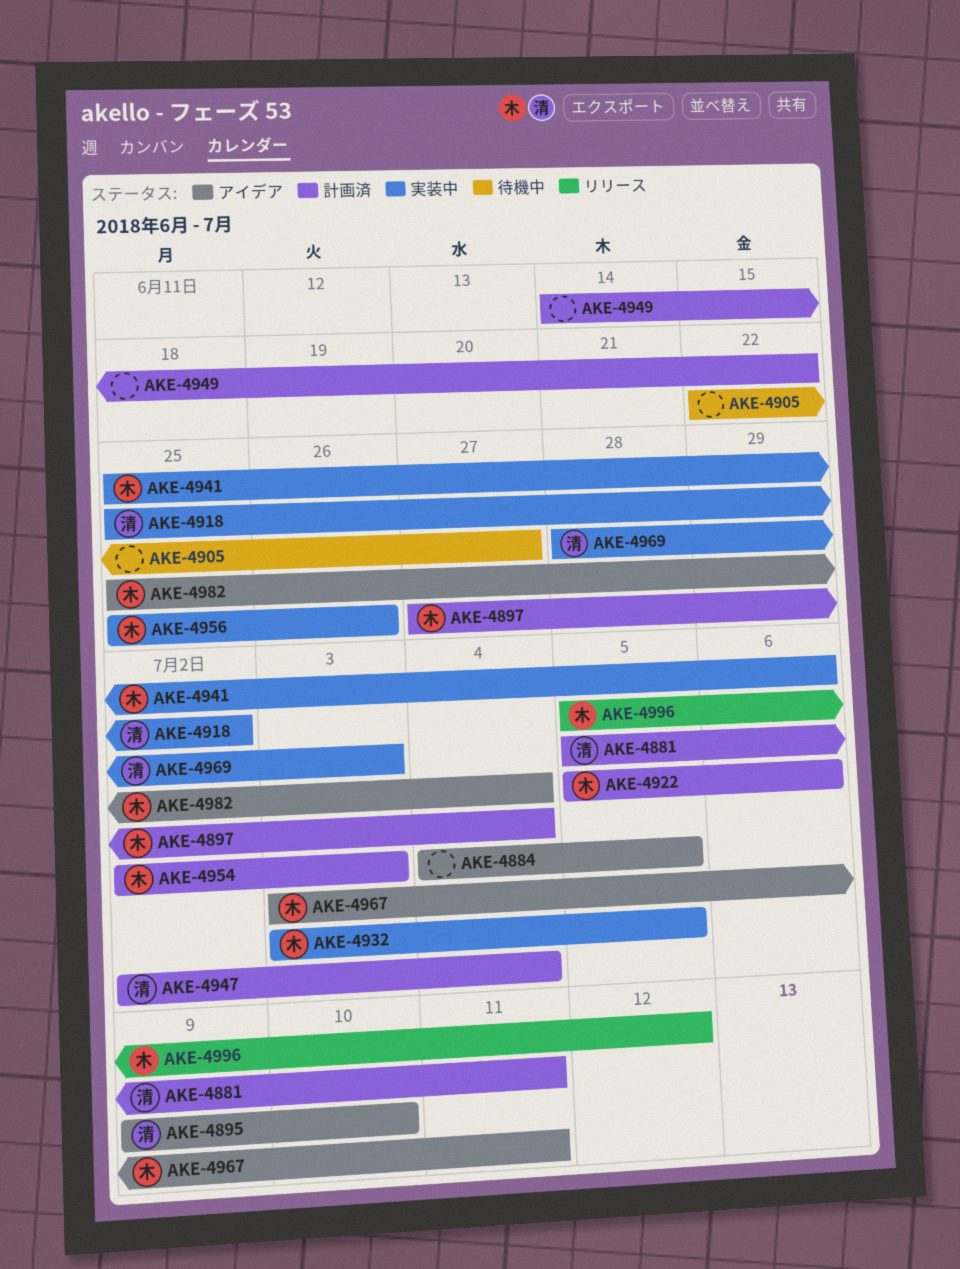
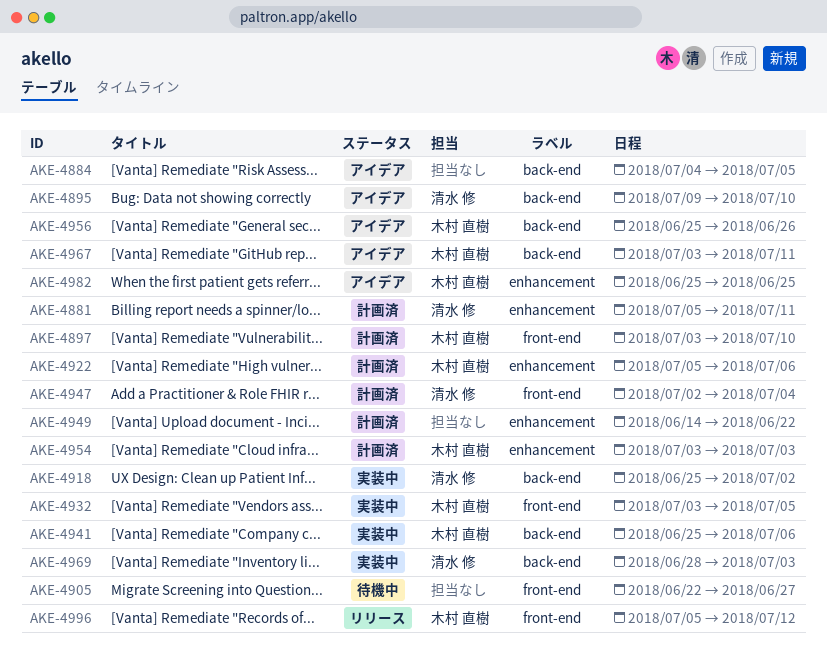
AKE-4897, start: Jun 27 -> Jul 3
AKE-4897, due: Jul 4 -> Jul 10
AKE-4954, start: Jul 2 -> Jul 3
AKE-4956, status: 実装中 -> アイデア
AKE-4982, due: Jul 4 -> Jun 25

